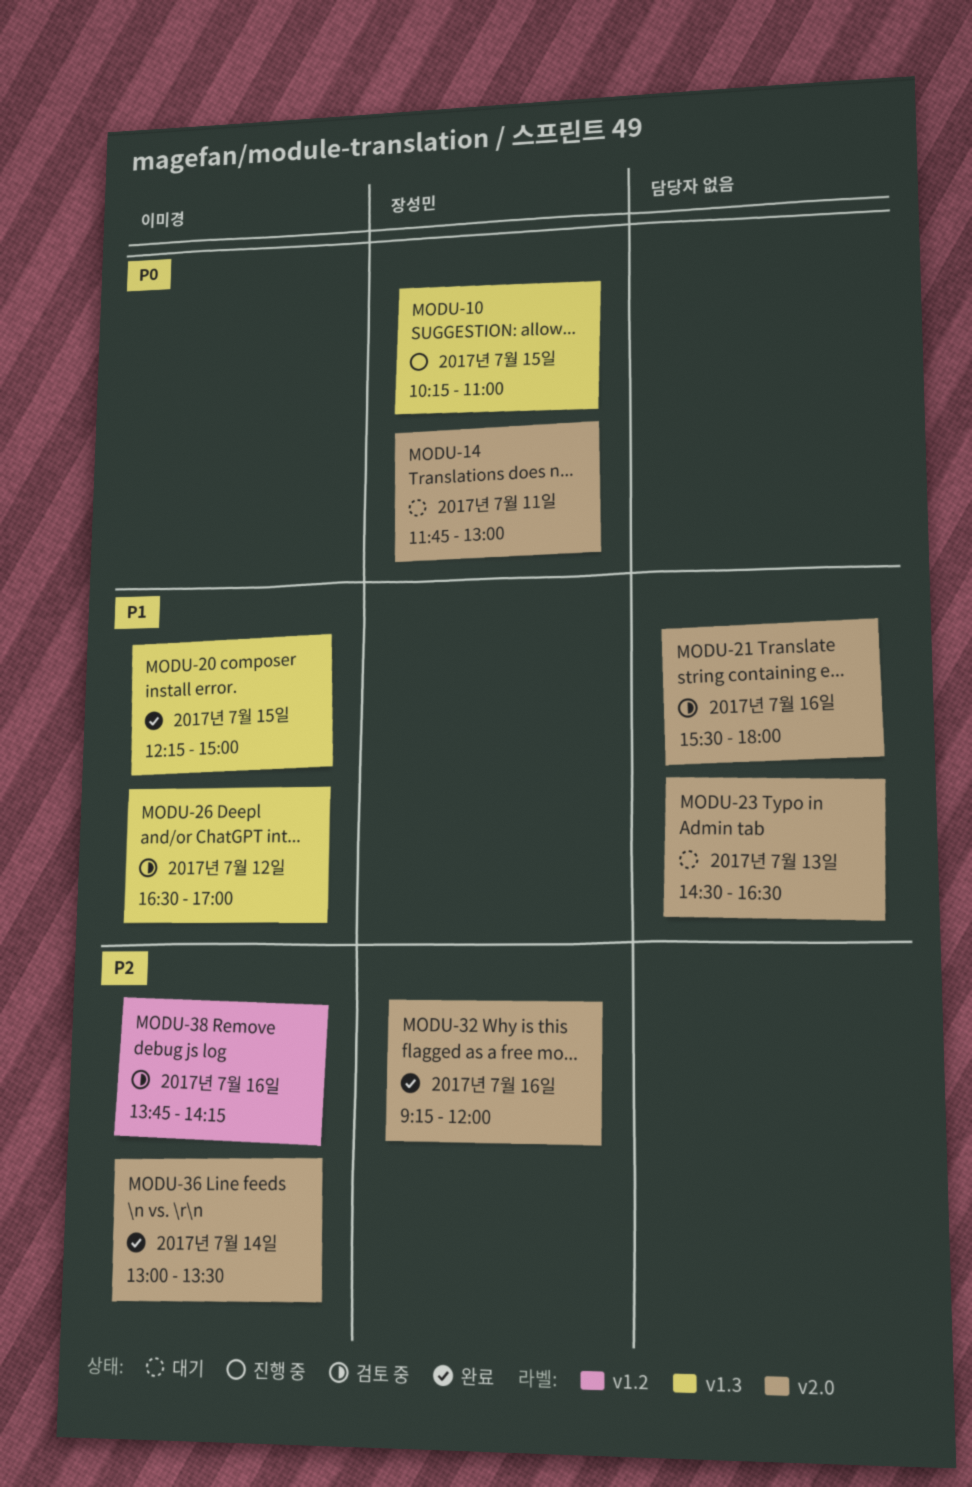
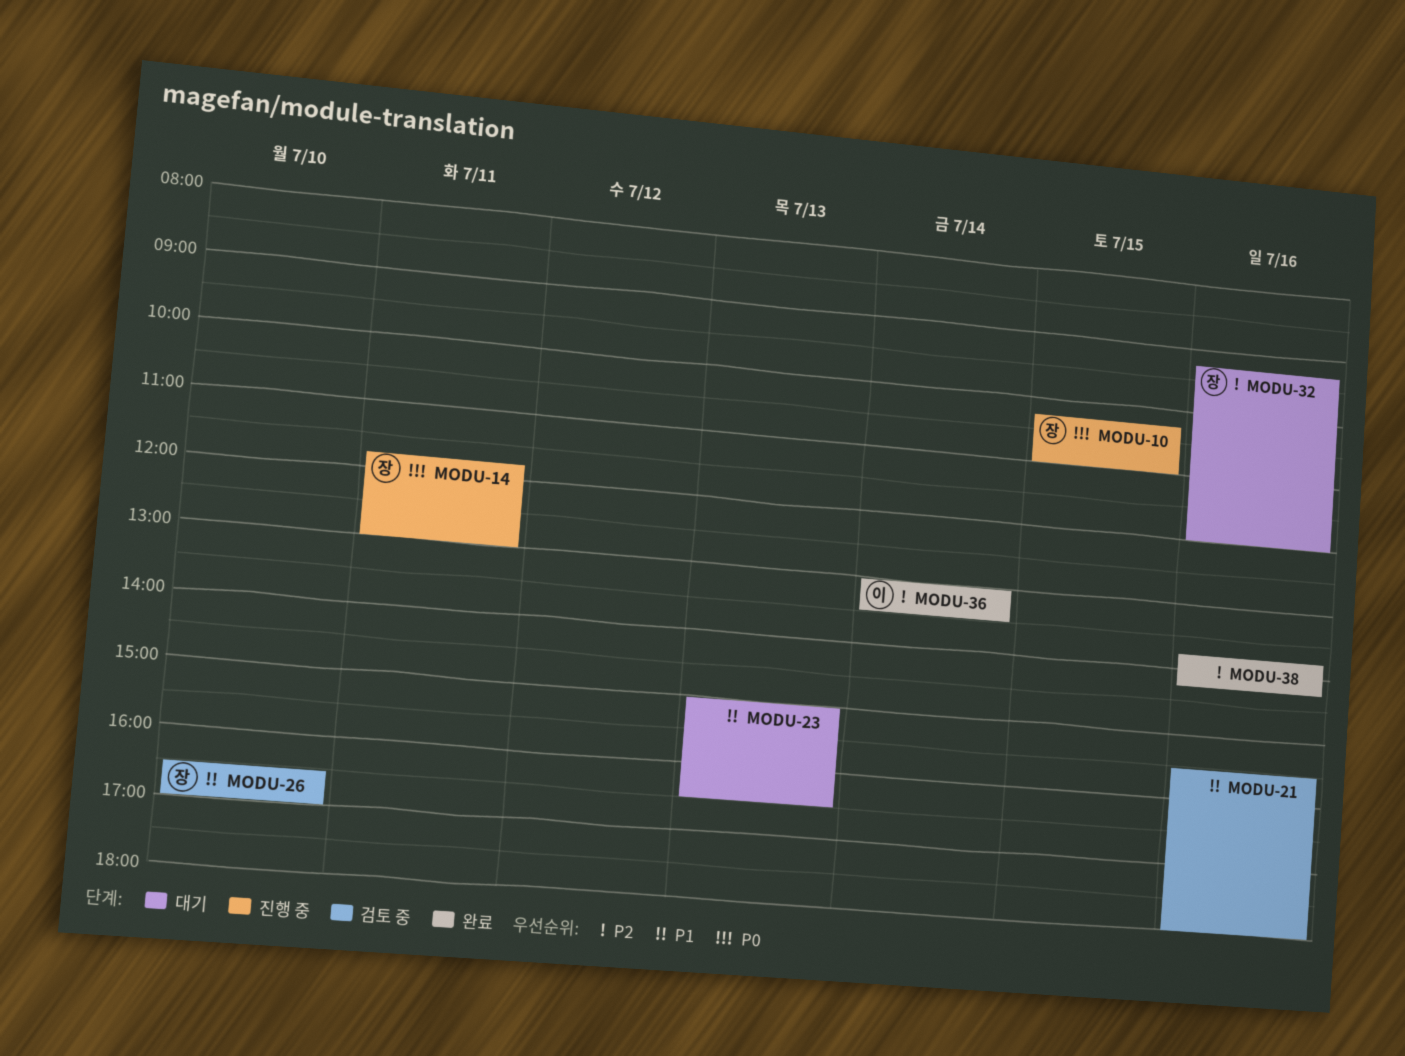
MODU-14, status: 대기 -> 진행 중
MODU-20: present -> none
MODU-23, begins: 14:30 -> 15:00
MODU-26, owner: 이미경 -> 장성민
MODU-26, day: Jul 12 -> Jul 10
MODU-32, status: 완료 -> 대기
MODU-38, status: 검토 중 -> 완료
MODU-38, owner: 이미경 -> none

